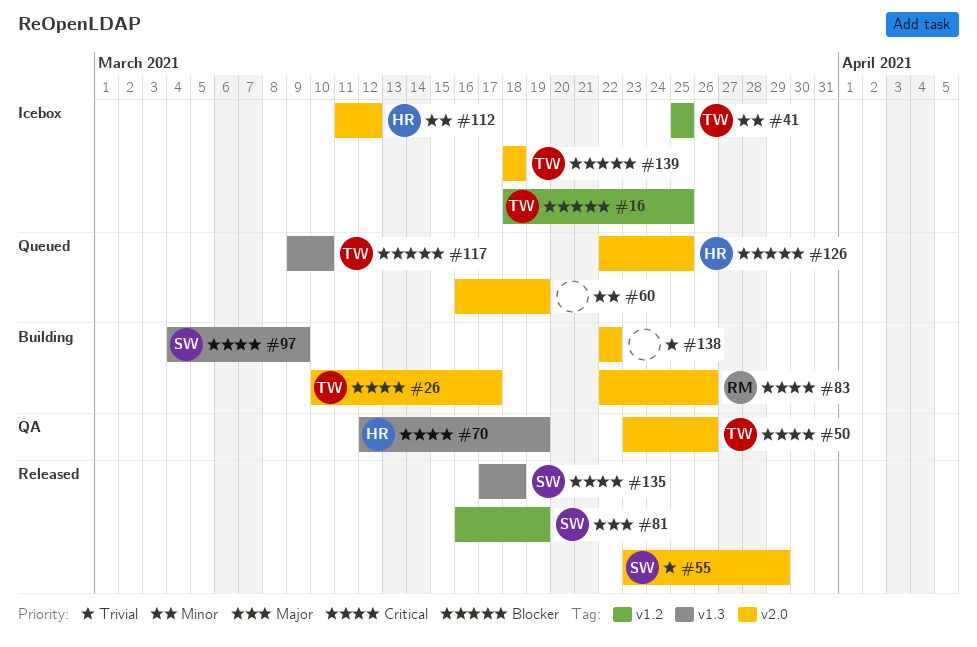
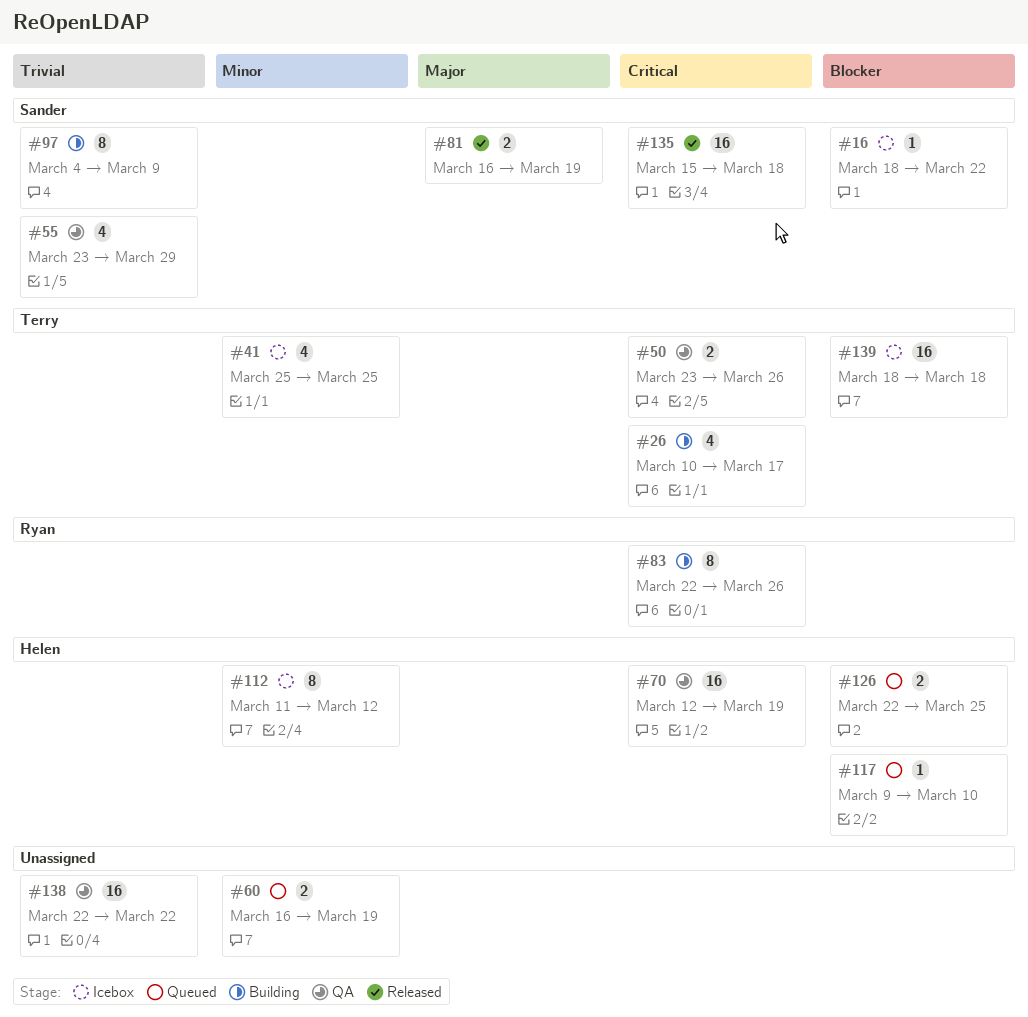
#16, owner: Terry -> Sander
#16, due: Mar 25 -> Mar 22
#55, status: Released -> QA
#97, priority: Critical -> Trivial
#117, owner: Terry -> Helen
#135, start: Mar 17 -> Mar 15
#138, status: Building -> QA

